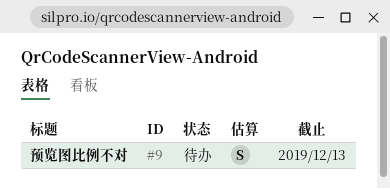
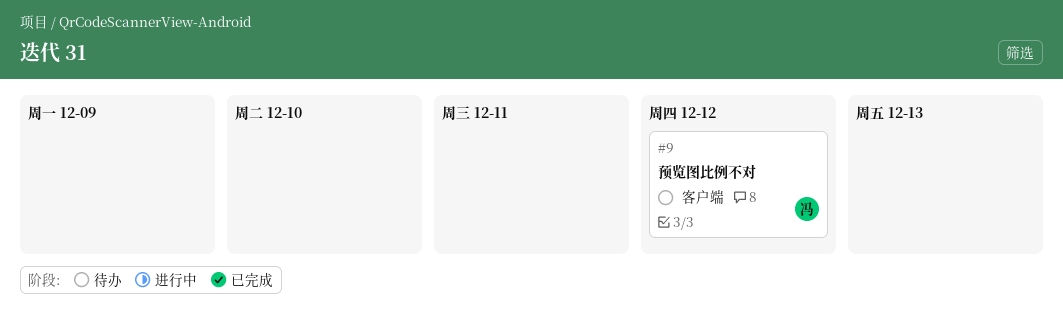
#9, due: Dec 13 -> Dec 12

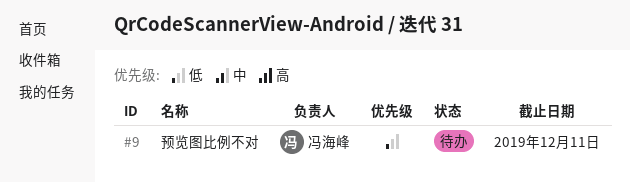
#9, due: Dec 12 -> Dec 11

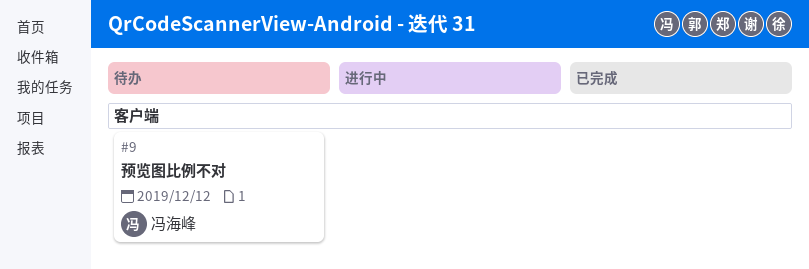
#9, due: Dec 11 -> Dec 12

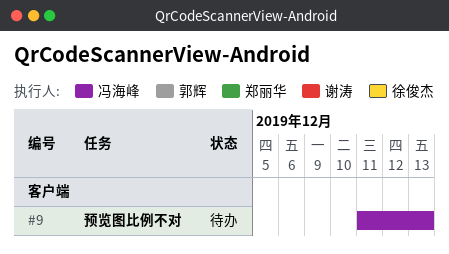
#9, due: Dec 12 -> Dec 13

